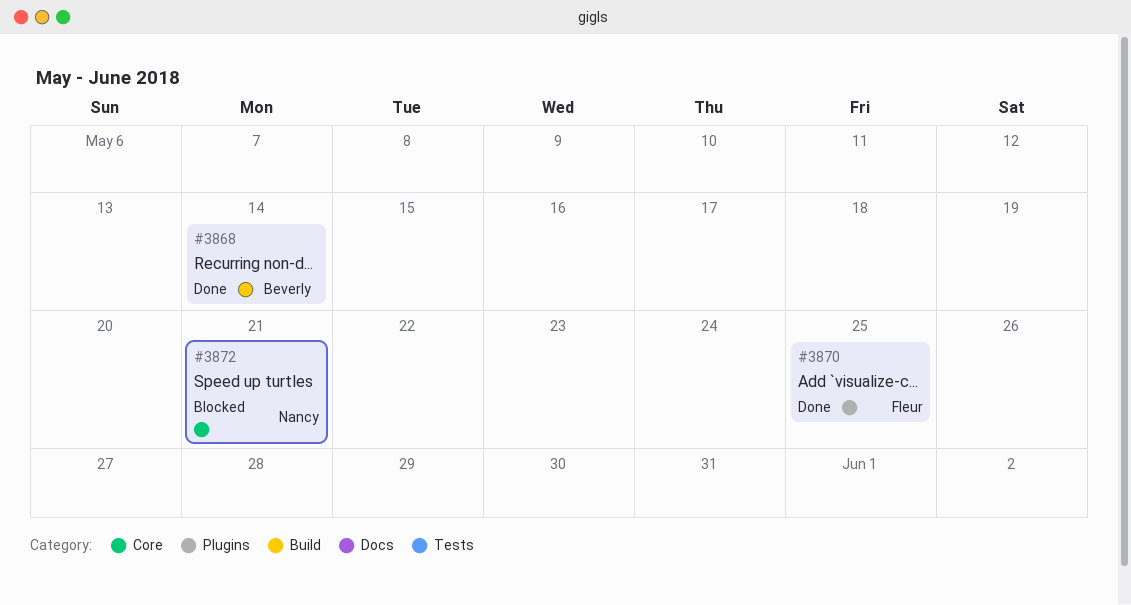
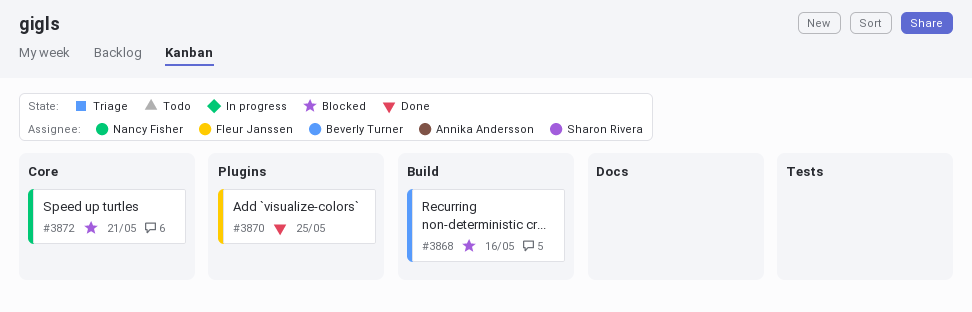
#3868, status: Done -> Blocked
#3868, due: May 14 -> May 16

